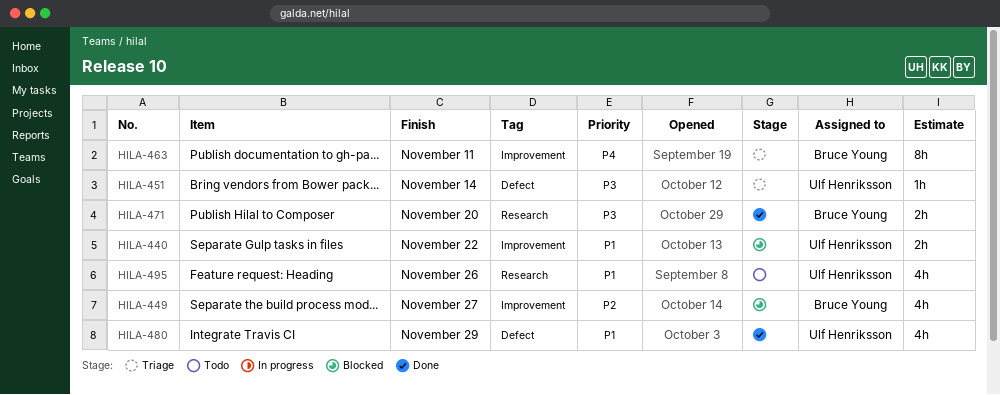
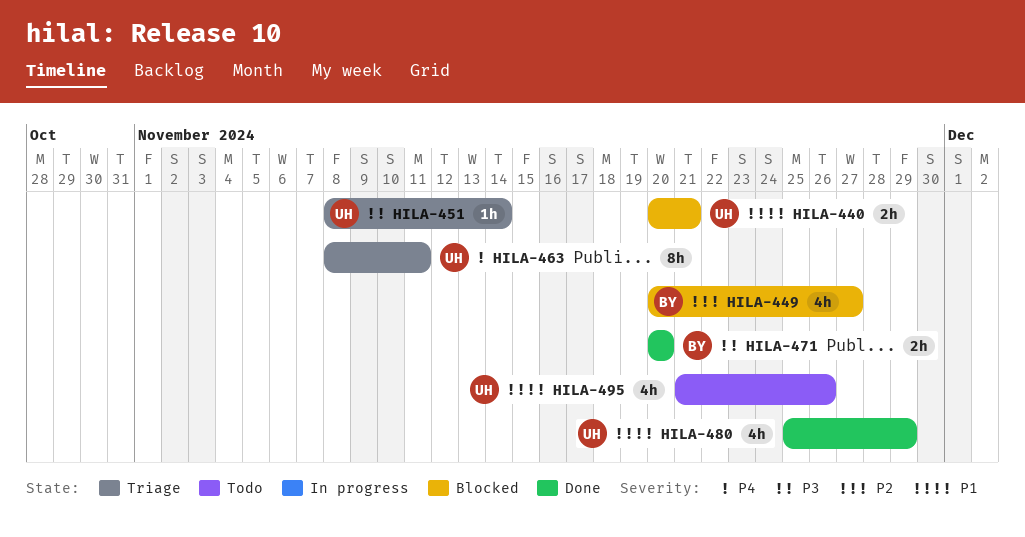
HILA-440, due: Nov 22 -> Nov 21
HILA-463, owner: Bruce Young -> Ulf Henriksson

